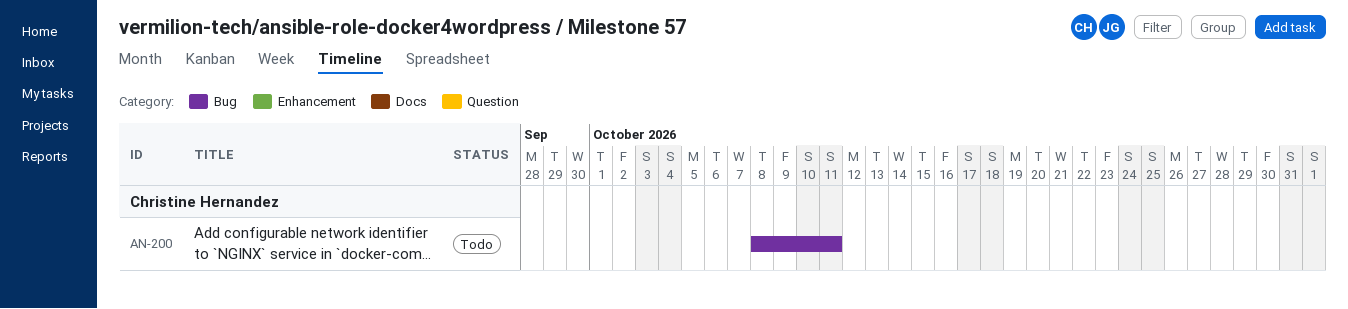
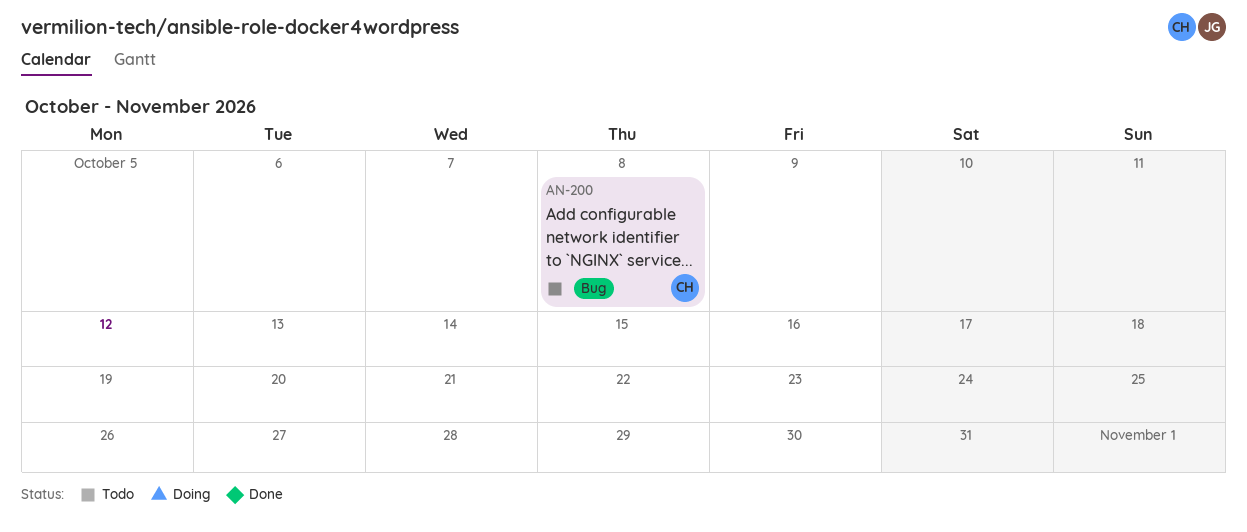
AN-200, due: Oct 11 -> Oct 8

